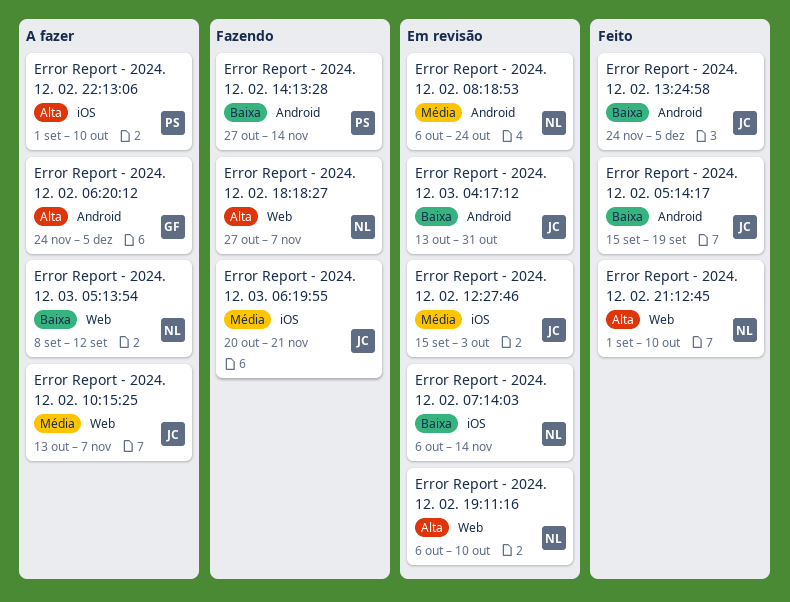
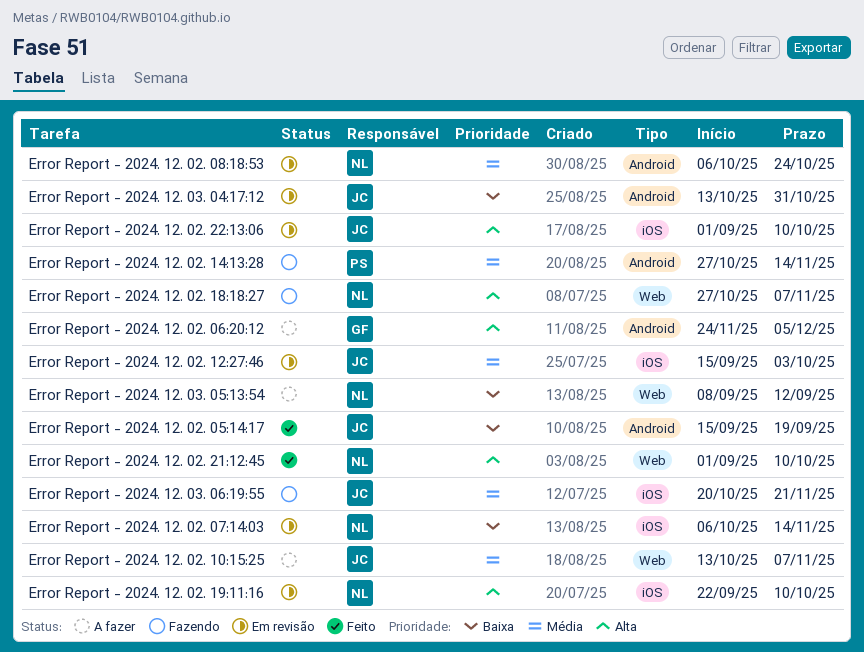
Error Report - 2024. 12. 02. 13:24:58: present -> none
Error Report - 2024. 12. 02. 14:13:28, priority: Baixa -> Média
Error Report - 2024. 12. 02. 19:11:16, label: Web -> iOS
Error Report - 2024. 12. 02. 19:11:16, start: Oct 6 -> Sep 22
Error Report - 2024. 12. 02. 22:13:06, status: A fazer -> Em revisão
Error Report - 2024. 12. 02. 22:13:06, owner: PS -> JC

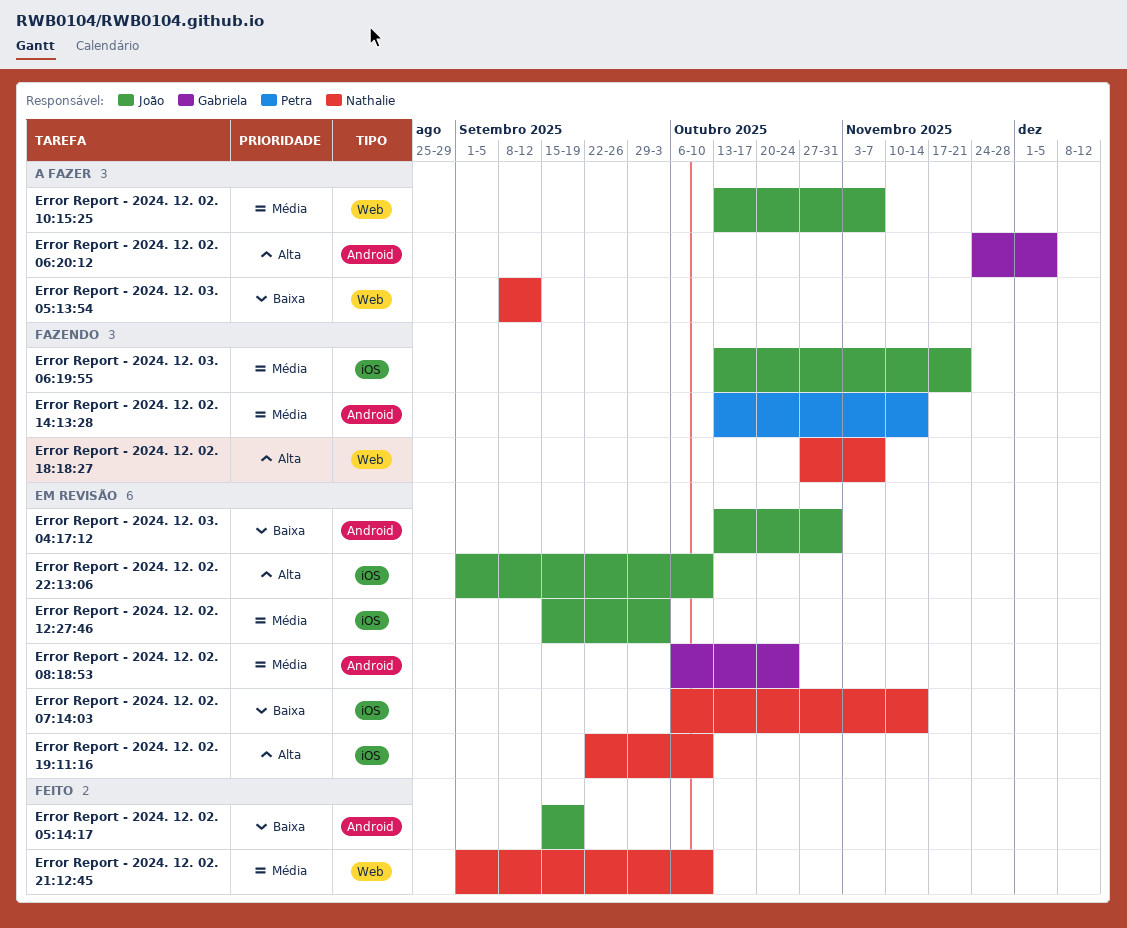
Error Report - 2024. 12. 02. 08:18:53, owner: Nathalie -> Gabriela
Error Report - 2024. 12. 02. 14:13:28, start: Oct 27 -> Oct 13
Error Report - 2024. 12. 02. 21:12:45, priority: Alta -> Média
Error Report - 2024. 12. 03. 06:19:55, start: Oct 20 -> Oct 13

